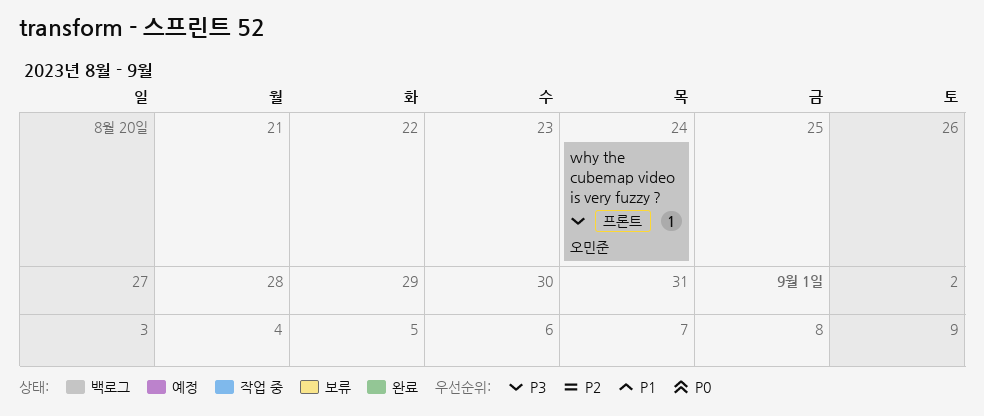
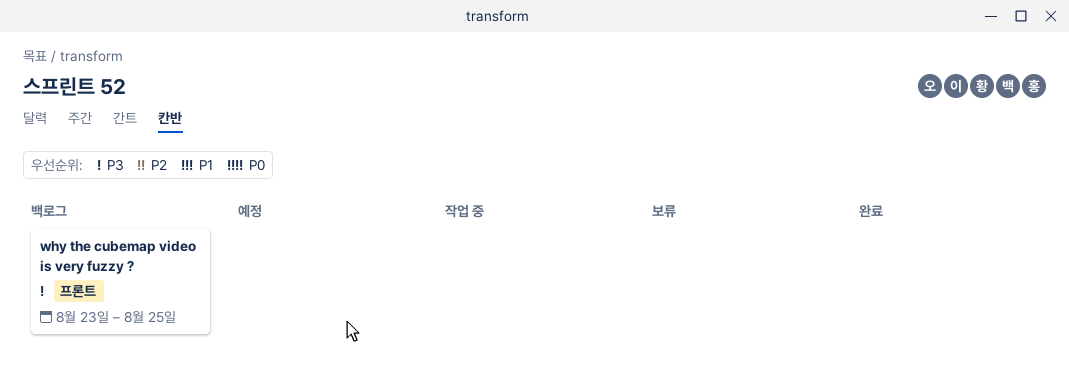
why the cubemap video is very fuzzy？, due: Aug 24 -> Aug 25

